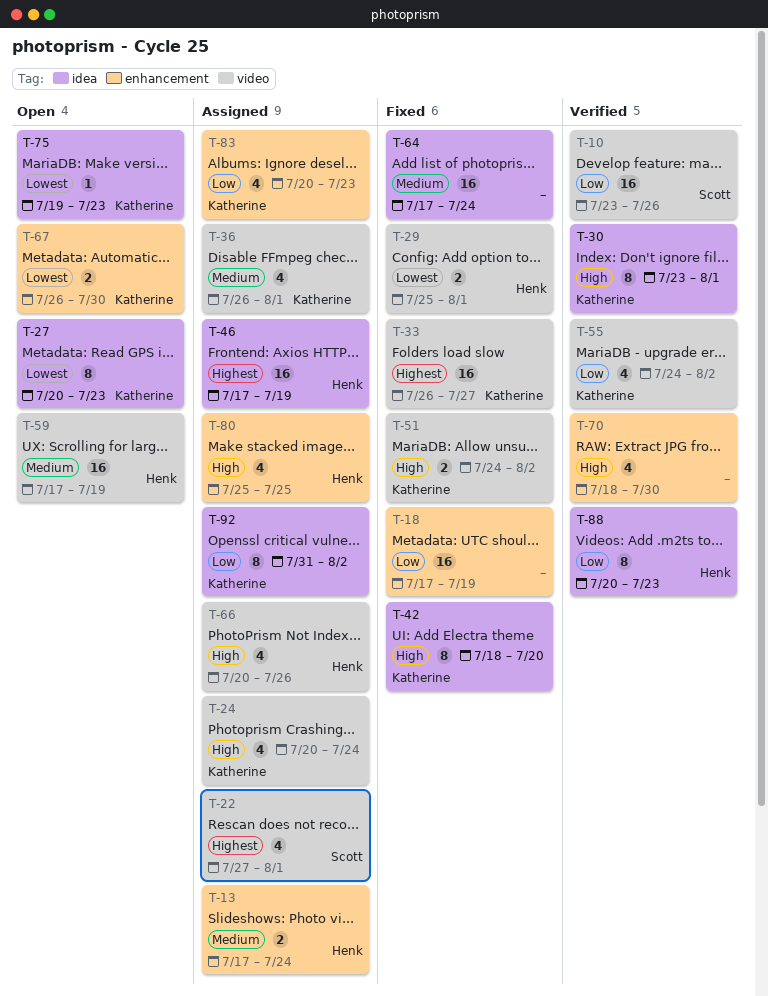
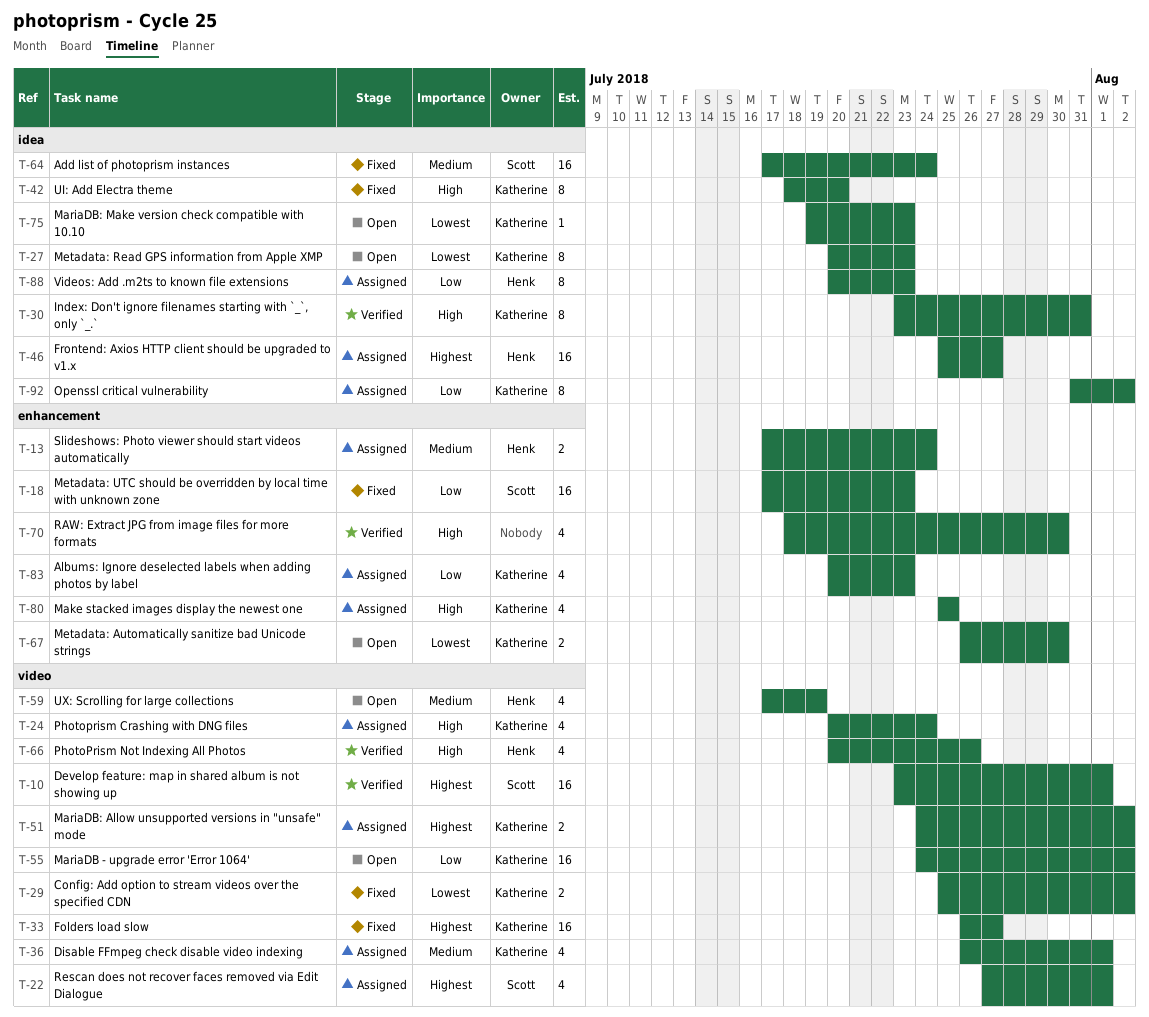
T-10, priority: Low -> Highest
T-10, due: Jul 26 -> Aug 1
T-18, owner: none -> Scott
T-18, due: Jul 19 -> Jul 23
T-29, owner: Henk -> Katherine
T-29, due: Aug 1 -> Aug 2
T-30, due: Aug 1 -> Jul 31
T-46, start: Jul 17 -> Jul 25
T-46, due: Jul 19 -> Jul 27
T-51, status: Fixed -> Assigned
T-51, priority: High -> Highest
T-55, status: Verified -> Open
T-55, estimate: 4 -> 16
T-59, estimate: 16 -> 4
T-64, owner: none -> Scott
T-66, status: Assigned -> Verified
T-80, owner: Henk -> Katherine
T-88, status: Verified -> Assigned

